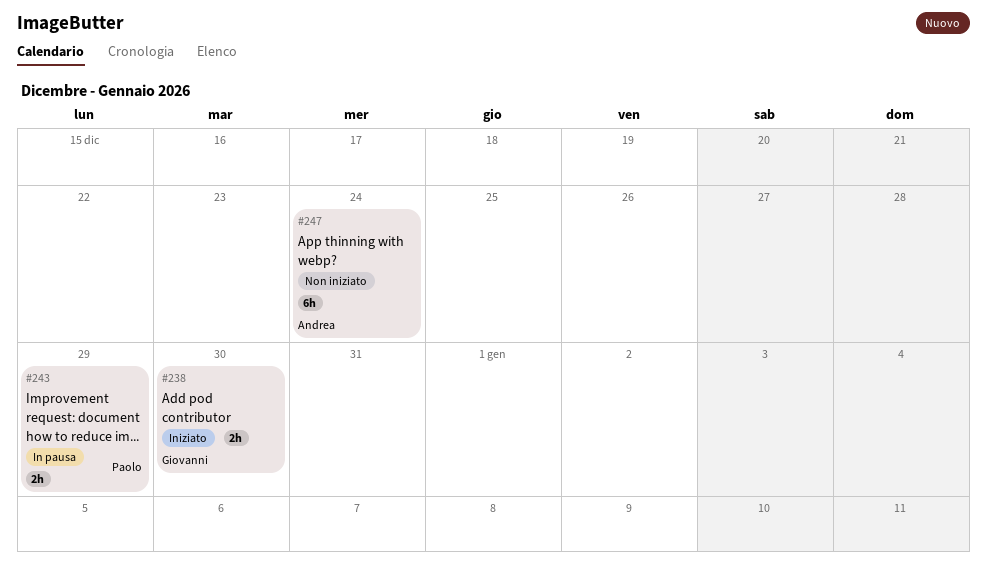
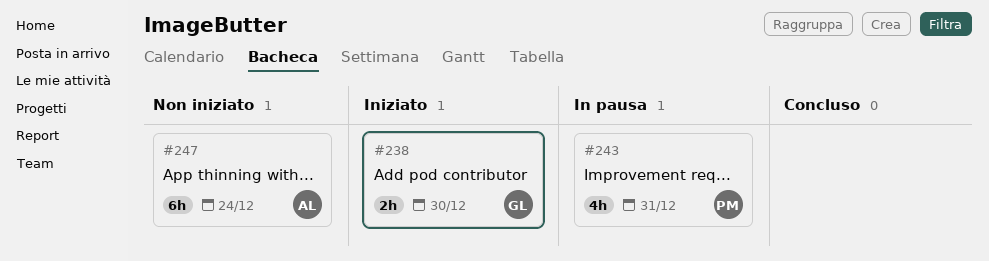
#243, estimate: 2h -> 4h
#243, due: Dec 29 -> Dec 31

